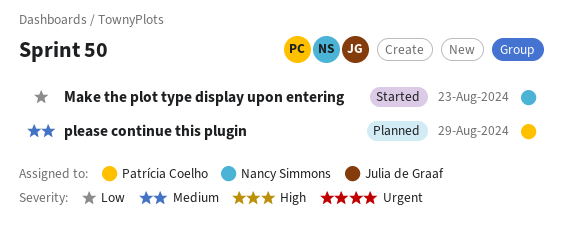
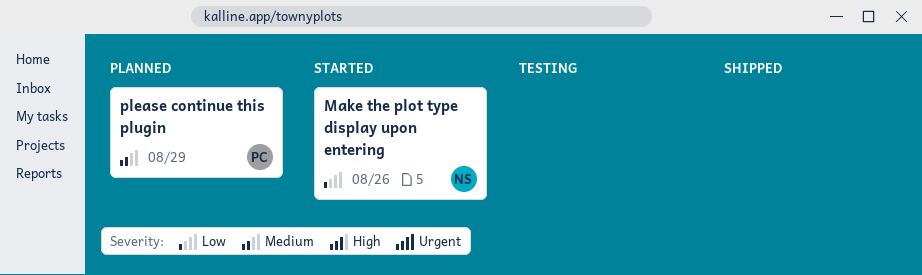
Make the plot type display upon entering, due: Aug 23 -> Aug 26

